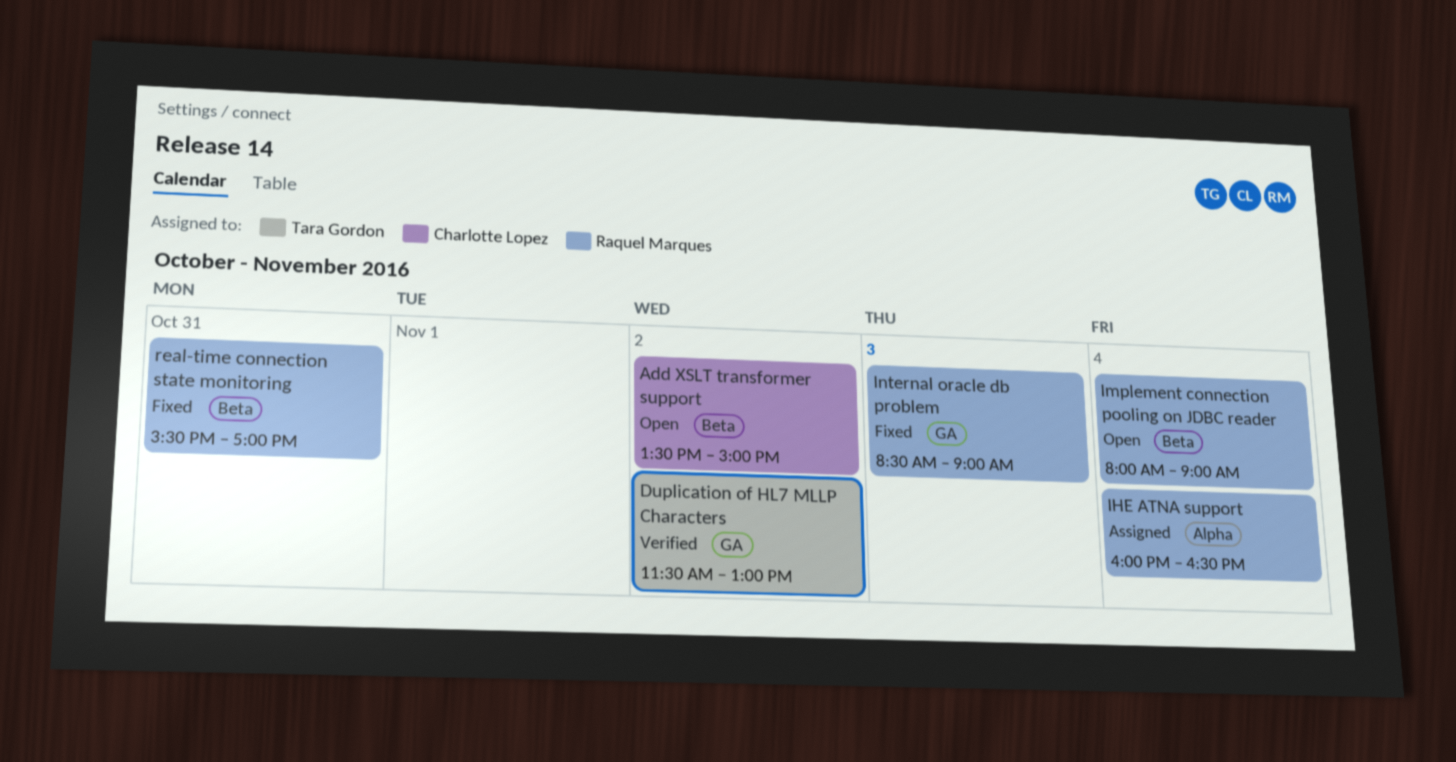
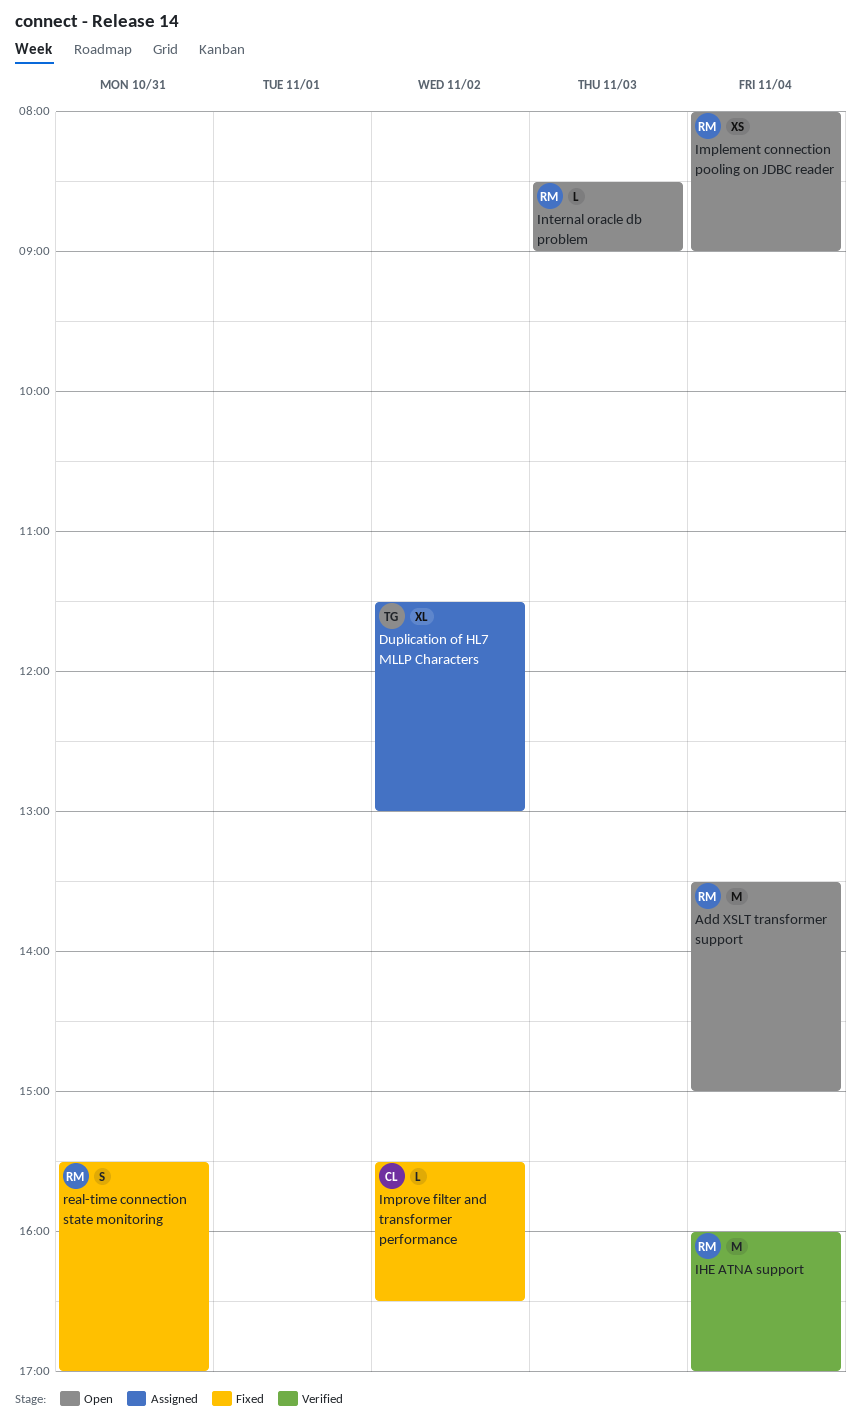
Add XSLT transformer support, owner: Charlotte Lopez -> Raquel Marques
Add XSLT transformer support, day: Nov 2 -> Nov 4
Duplication of HL7 MLLP Characters, status: Verified -> Assigned
IHE ATNA support, status: Assigned -> Verified
IHE ATNA support, ends: 16:30 -> 17:00
Improve filter and transformer performance: none -> present
Internal oracle db problem, status: Fixed -> Open

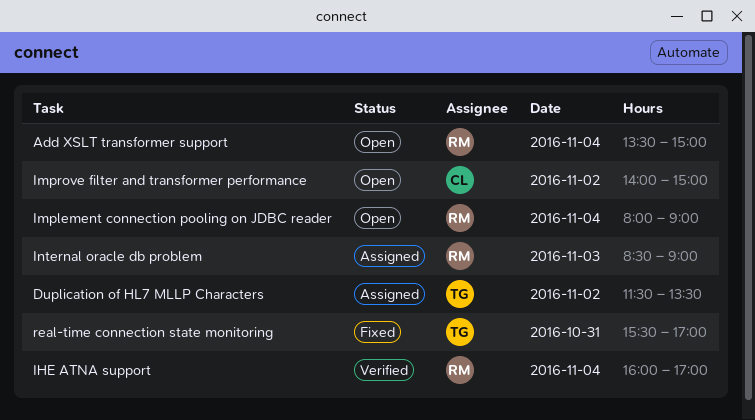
Duplication of HL7 MLLP Characters, ends: 13:00 -> 13:30
Improve filter and transformer performance, status: Fixed -> Open
Improve filter and transformer performance, begins: 15:30 -> 14:00
Improve filter and transformer performance, ends: 16:30 -> 15:00
Internal oracle db problem, status: Open -> Assigned
real-time connection state monitoring, owner: RM -> TG

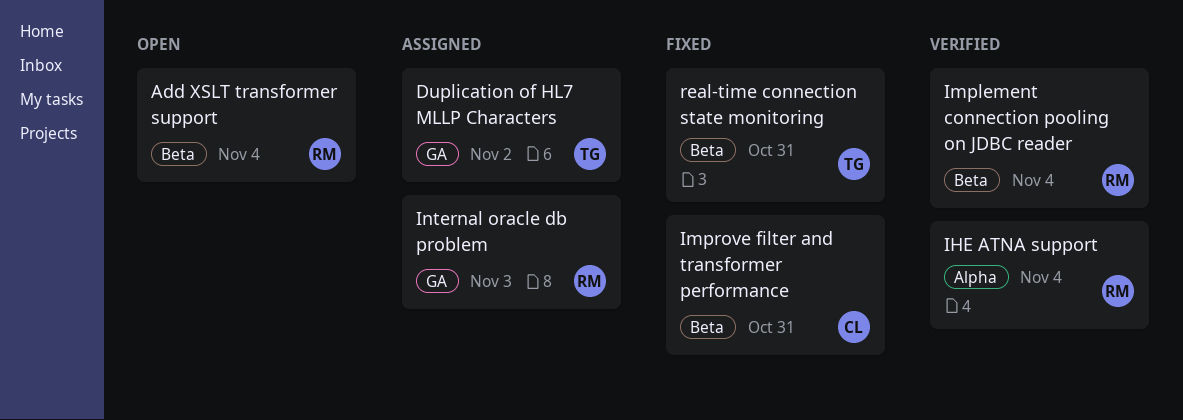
Implement connection pooling on JDBC reader, status: Open -> Verified
Improve filter and transformer performance, status: Open -> Fixed
Improve filter and transformer performance, day: Nov 2 -> Oct 31

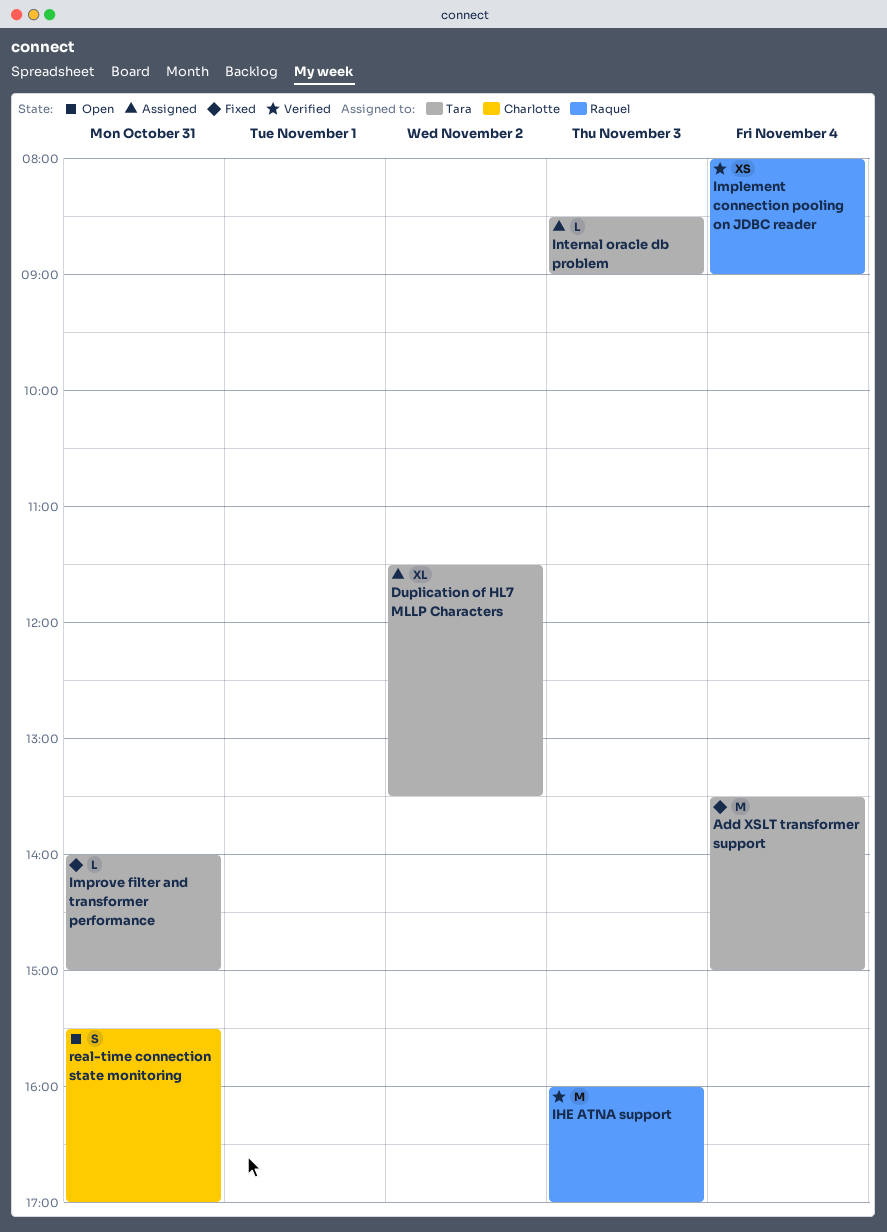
Add XSLT transformer support, status: Open -> Fixed
Add XSLT transformer support, owner: Raquel -> Tara
IHE ATNA support, day: Nov 4 -> Nov 3
Improve filter and transformer performance, owner: Charlotte -> Tara
Internal oracle db problem, owner: Raquel -> Tara
real-time connection state monitoring, status: Fixed -> Open
real-time connection state monitoring, owner: Tara -> Charlotte

